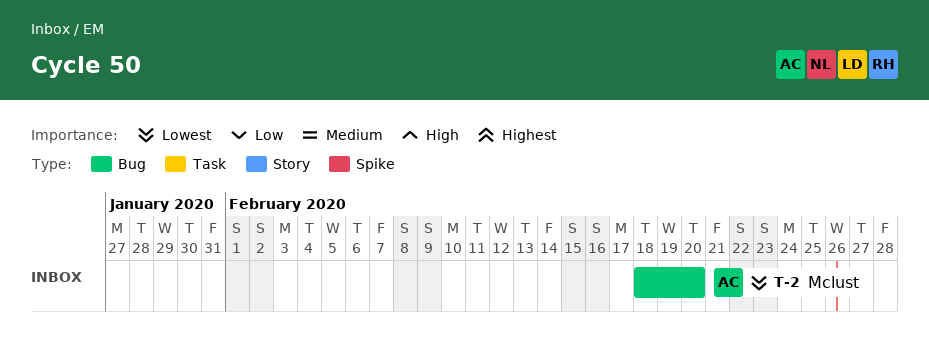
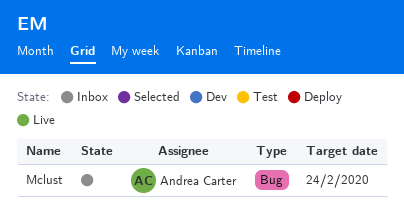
Mclust, due: Feb 20 -> Feb 24

